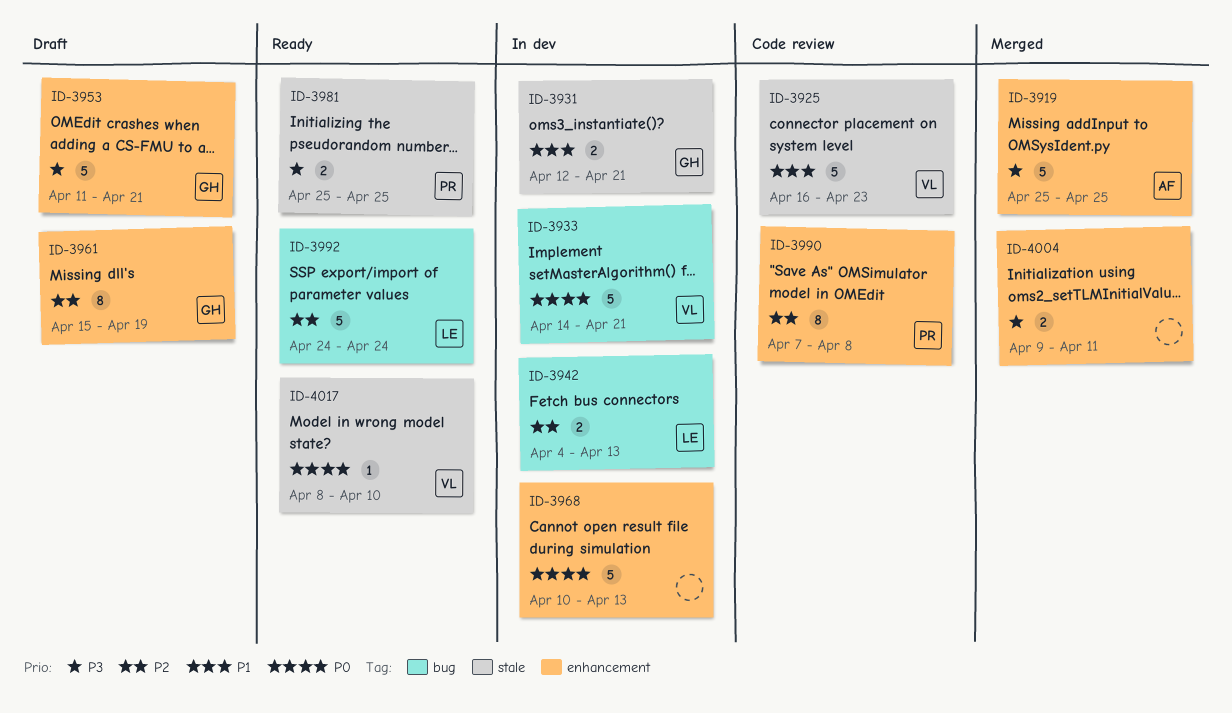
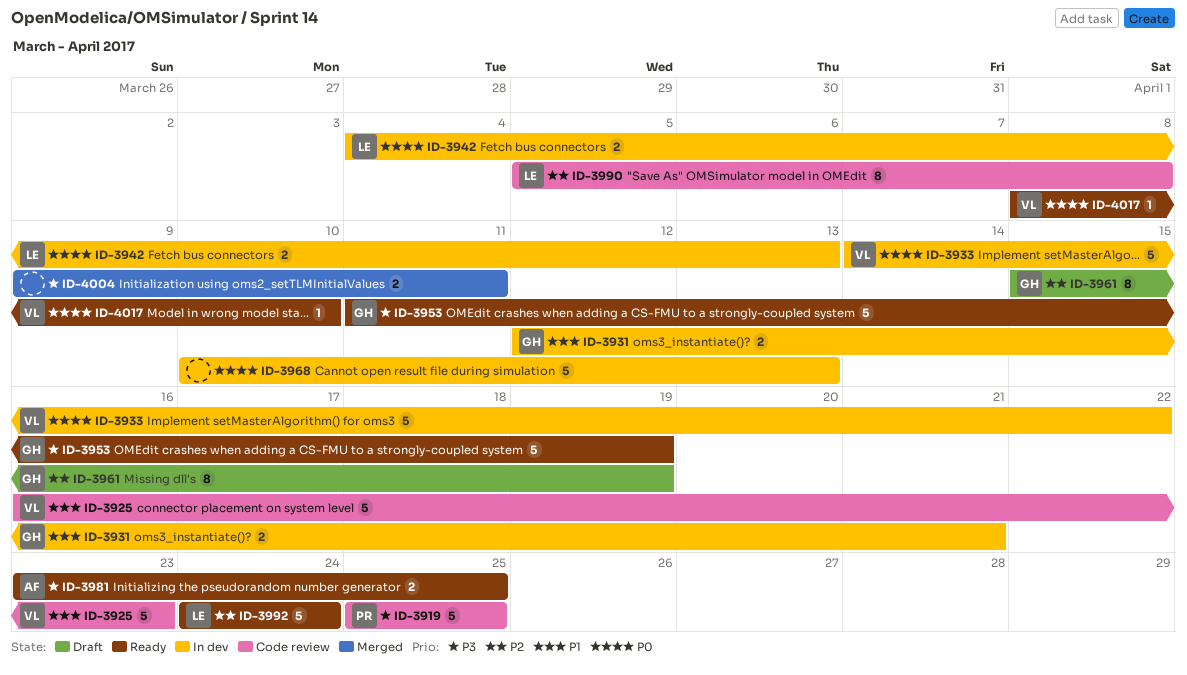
ID-3919, status: Merged -> Code review
ID-3919, owner: AF -> PR
ID-3933, due: Apr 21 -> Apr 22
ID-3942, priority: P2 -> P0
ID-3953, status: Draft -> Ready
ID-3953, due: Apr 21 -> Apr 19
ID-3981, owner: PR -> AF
ID-3981, start: Apr 25 -> Apr 23
ID-3990, owner: PR -> LE
ID-3990, start: Apr 7 -> Apr 5

